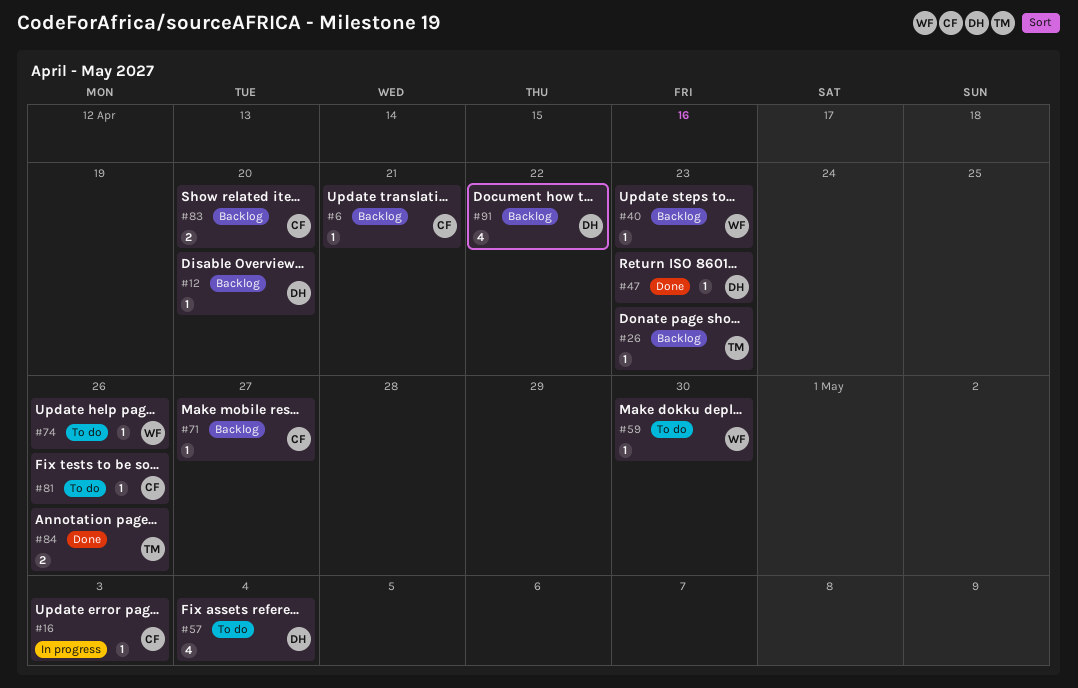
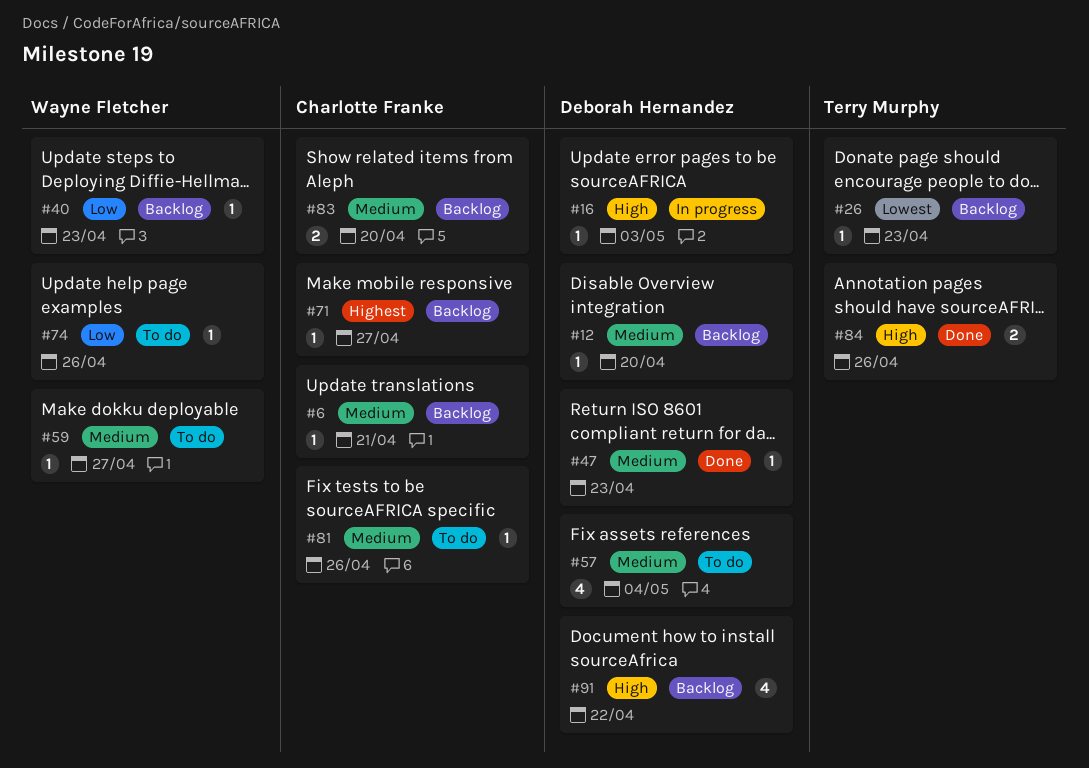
#16, owner: Charlotte Franke -> Deborah Hernandez
#59, due: Apr 30 -> Apr 27

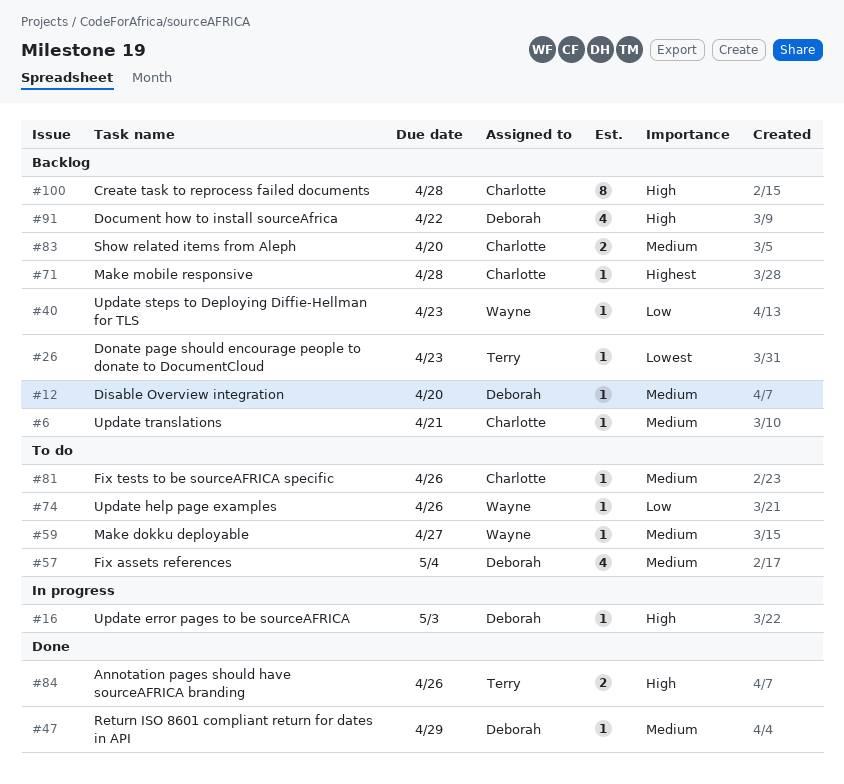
#47, due: Apr 23 -> Apr 29
#71, due: Apr 27 -> Apr 28
#100: none -> present

